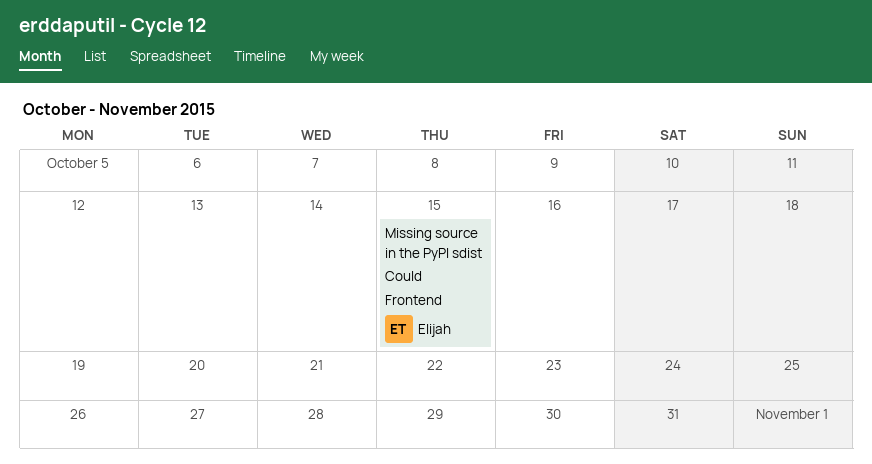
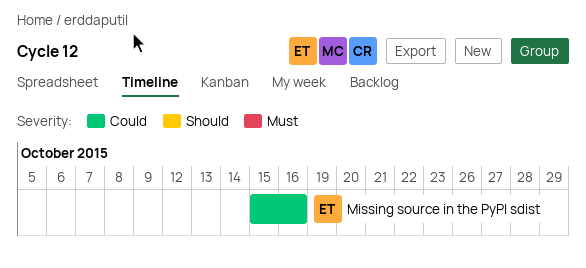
Missing source in the PyPI sdist, due: Oct 15 -> Oct 16

